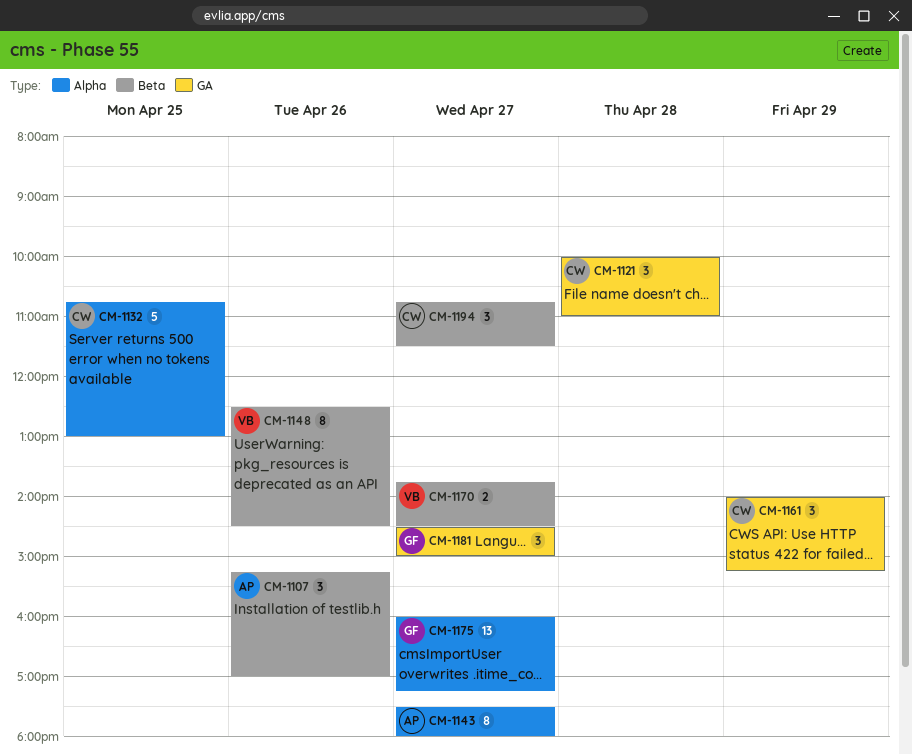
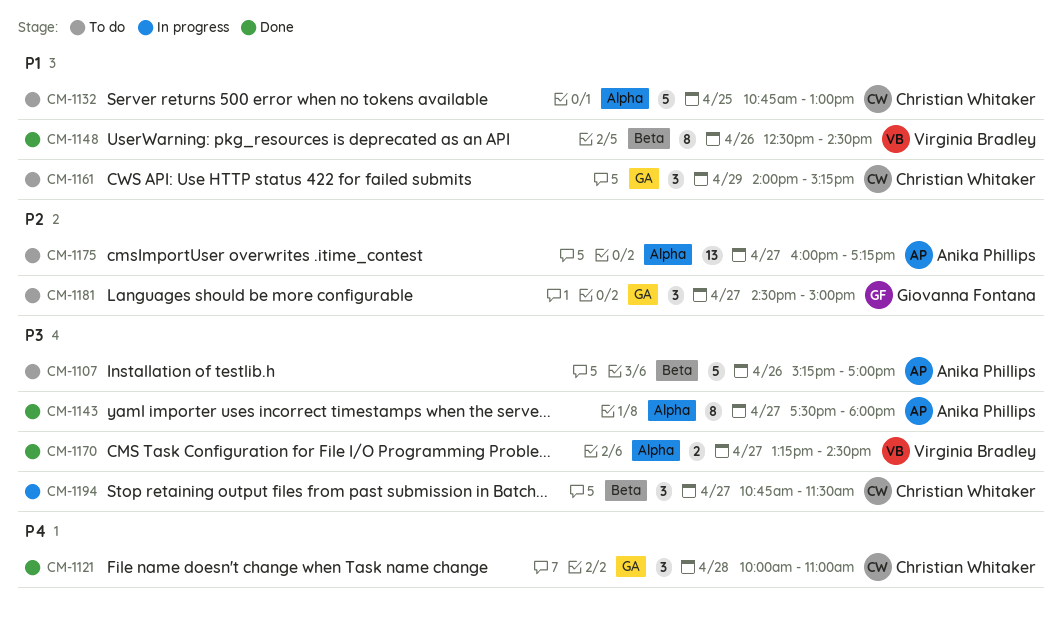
CM-1107, estimate: 3 -> 5
CM-1170, label: Beta -> Alpha
CM-1170, begins: 13:45 -> 13:15
CM-1175, owner: Giovanna Fontana -> Anika Phillips

